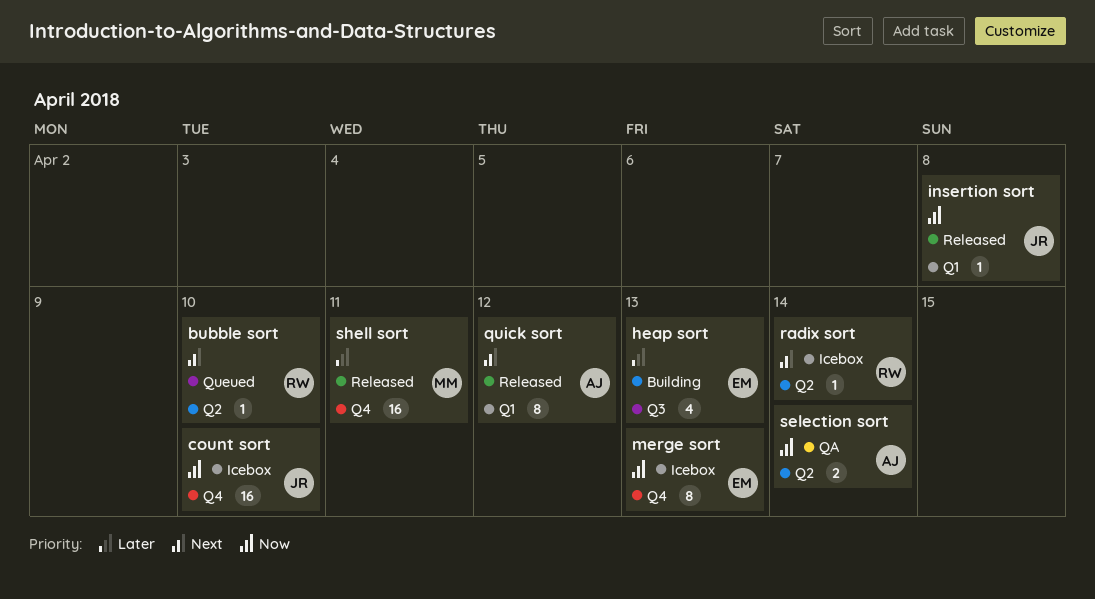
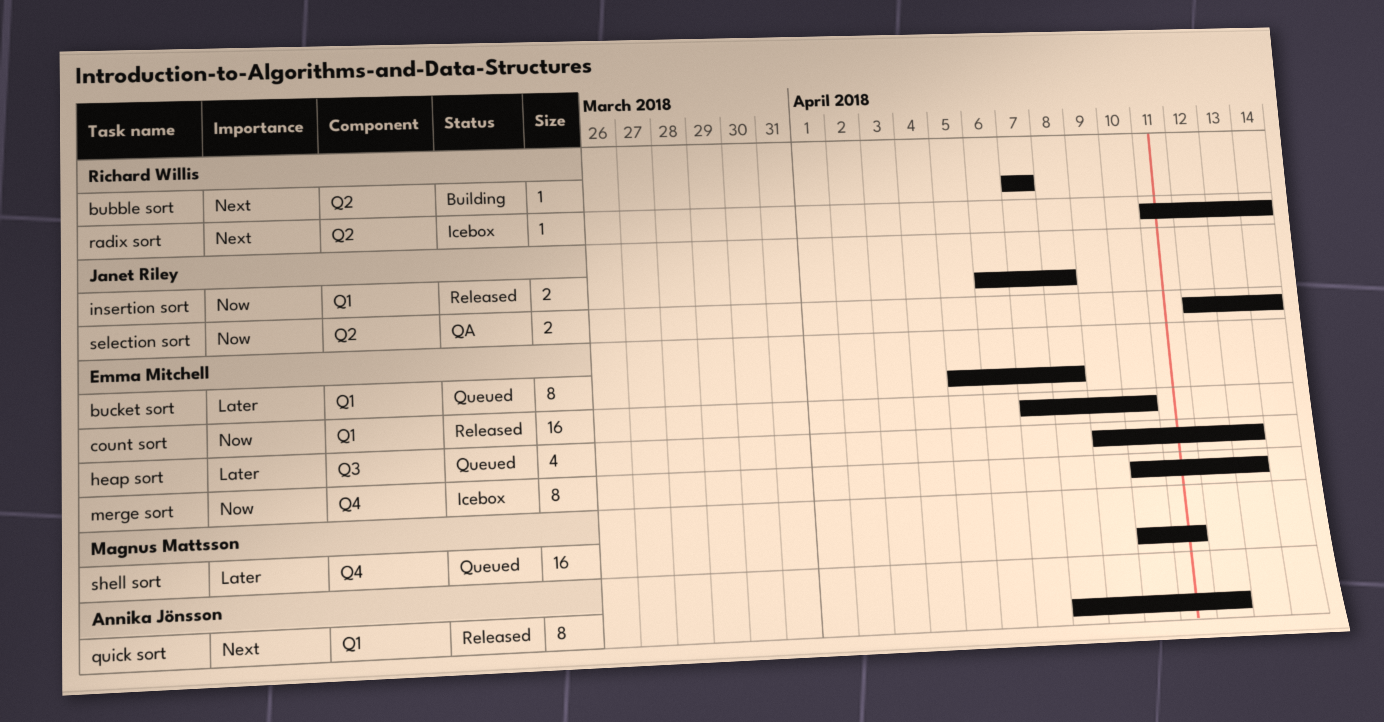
bubble sort, status: Queued -> Building
bubble sort, due: Apr 10 -> Apr 7
bucket sort: none -> present
count sort, status: Icebox -> Released
count sort, owner: Janet Riley -> Emma Mitchell
count sort, label: Q4 -> Q1
heap sort, status: Building -> Queued
insertion sort, estimate: 1 -> 2
selection sort, owner: Annika Jönsson -> Janet Riley
shell sort, status: Released -> Queued

